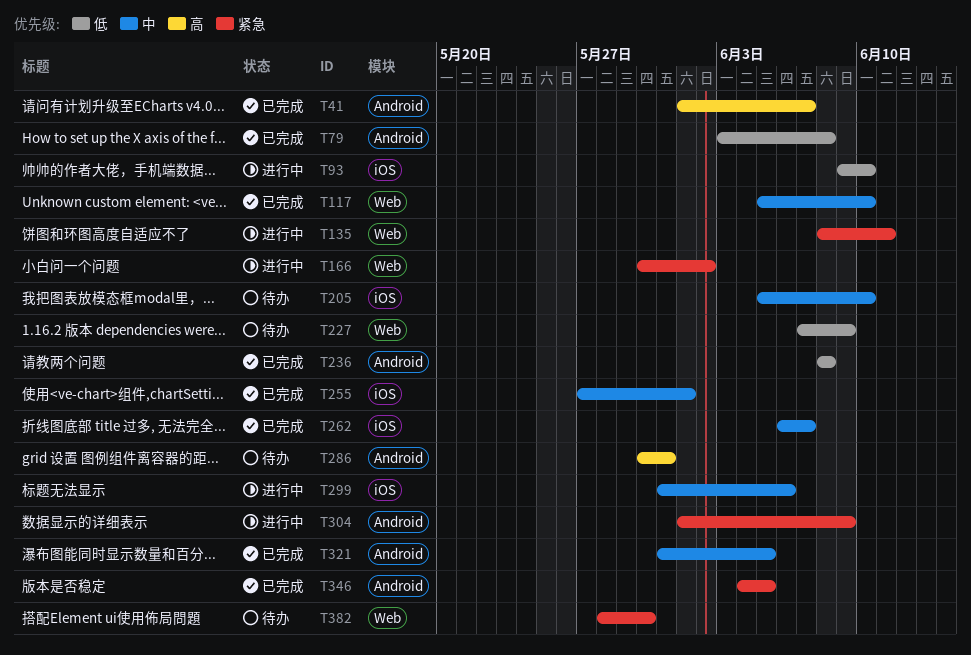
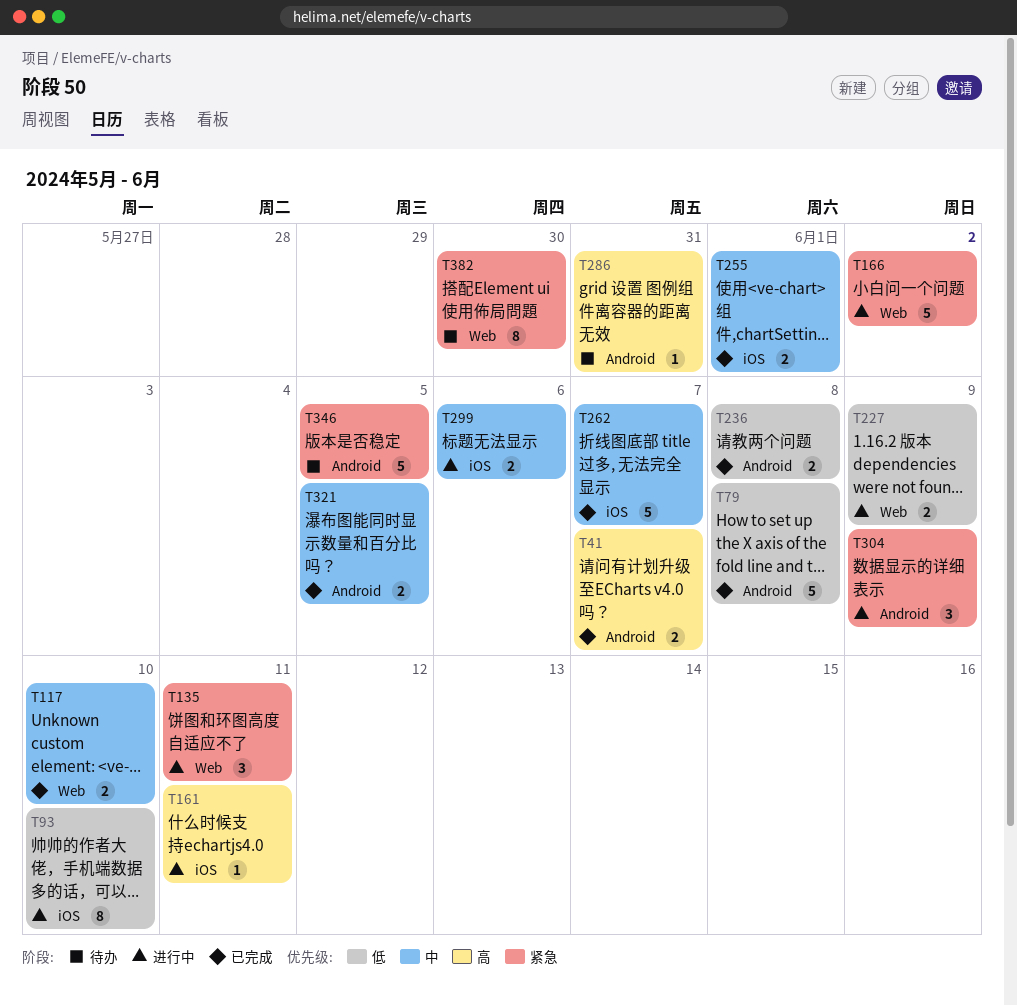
T161: none -> present
T205: present -> none
T227, status: 待办 -> 进行中
T346, status: 已完成 -> 待办

